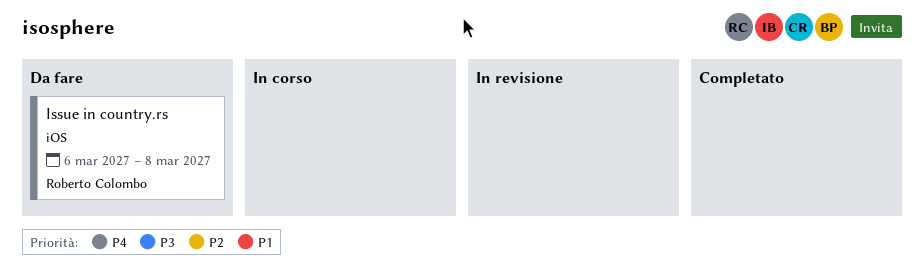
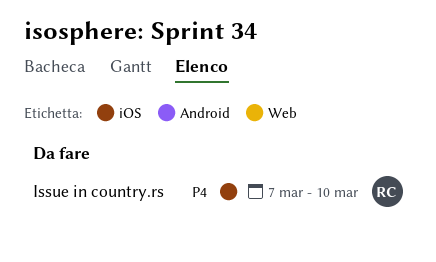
Issue in country.rs, start: Mar 6 -> Mar 7
Issue in country.rs, due: Mar 8 -> Mar 10

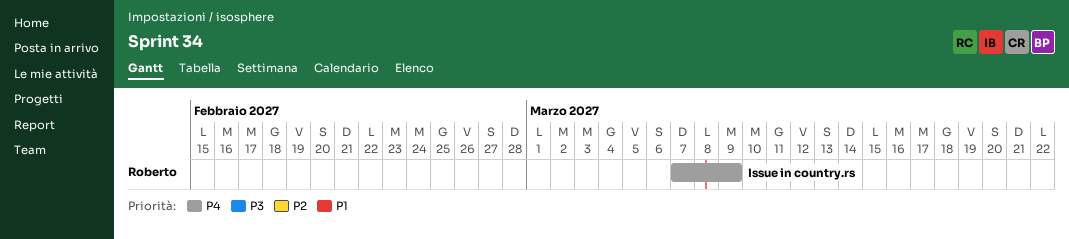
Issue in country.rs, due: Mar 10 -> Mar 9

